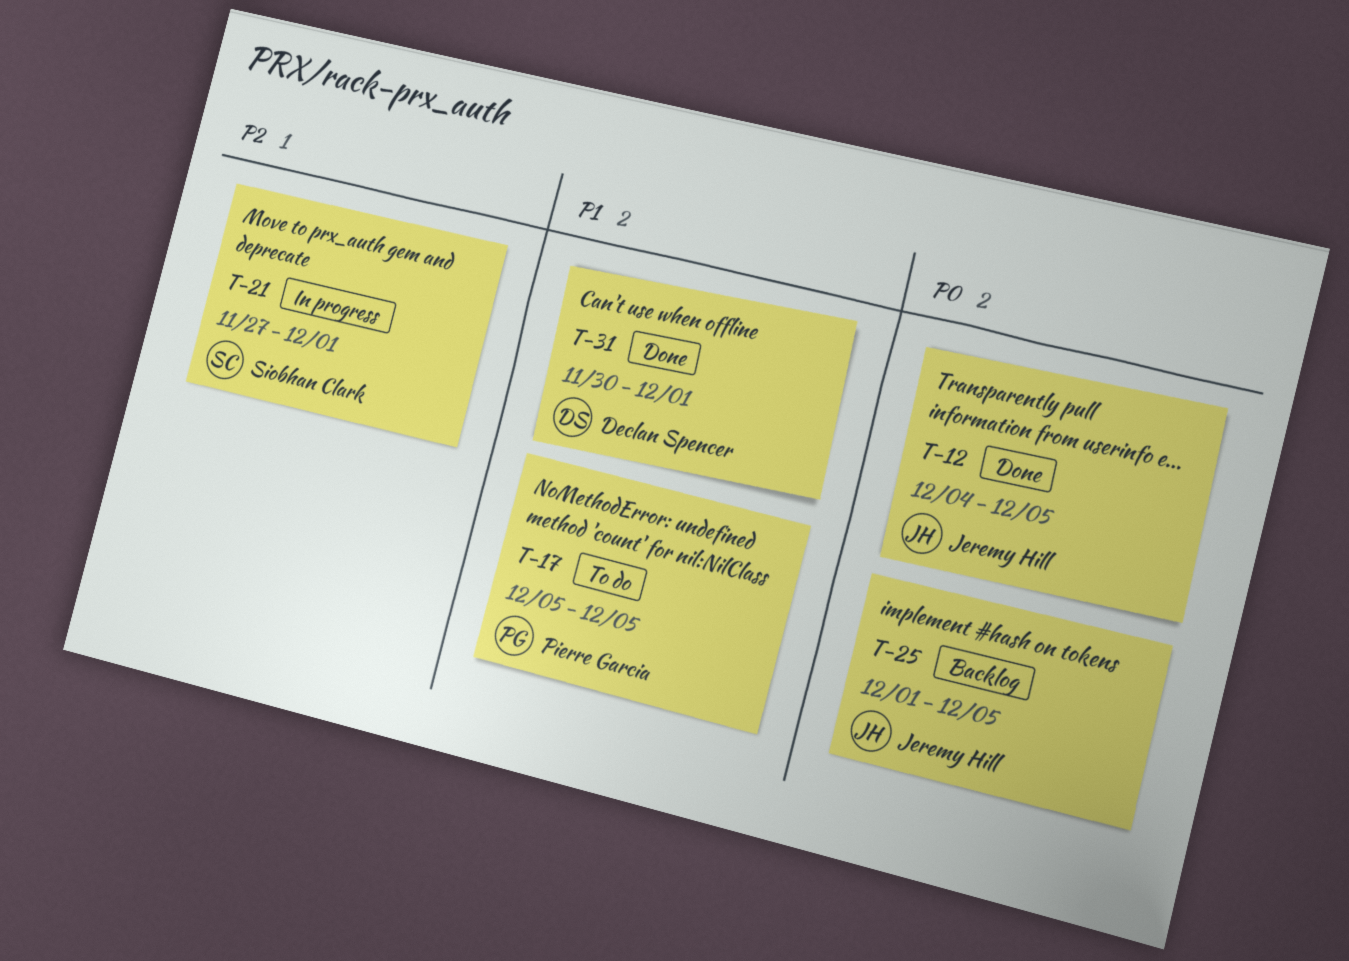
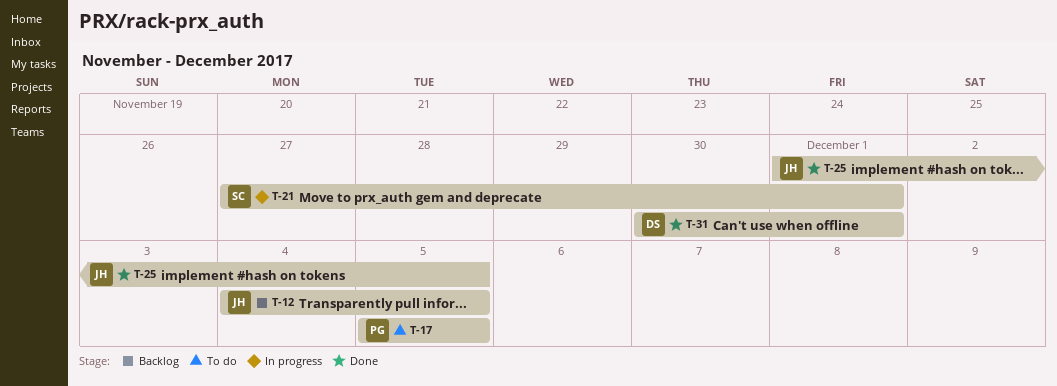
T-12, status: Done -> Backlog
T-25, status: Backlog -> Done

